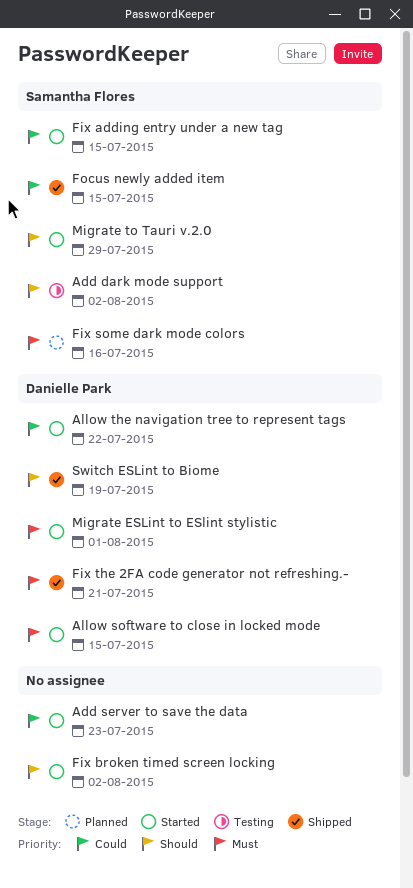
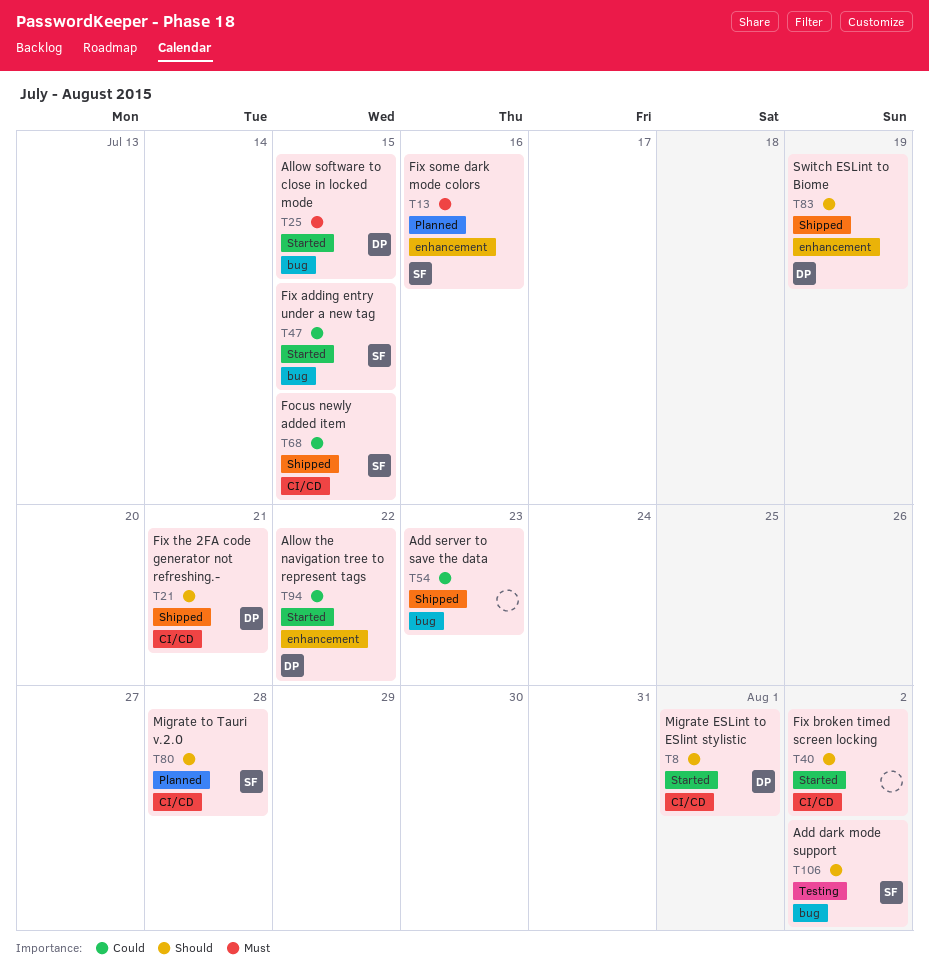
Add server to save the data, status: Started -> Shipped
Fix the 2FA code generator not refreshing.-, priority: Must -> Should
Migrate ESLint to ESlint stylistic, priority: Must -> Should
Migrate to Tauri v.2.0, status: Started -> Planned
Migrate to Tauri v.2.0, due: Jul 29 -> Jul 28

